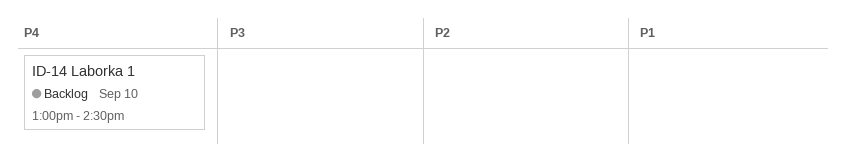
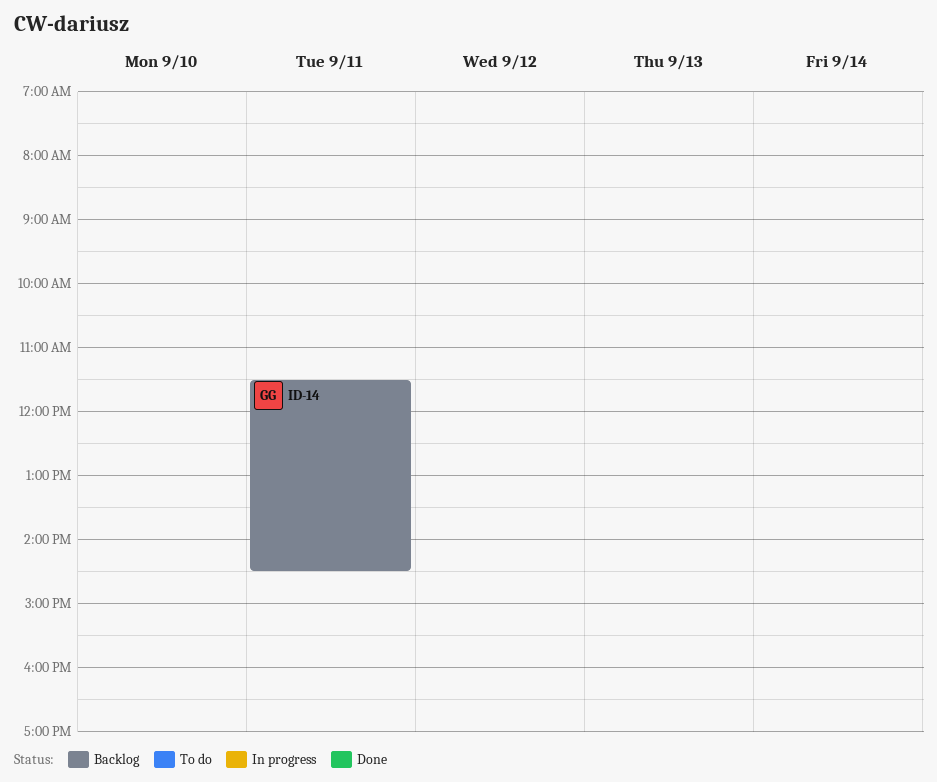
ID-14, day: Sep 10 -> Sep 11
ID-14, begins: 13:00 -> 11:30

